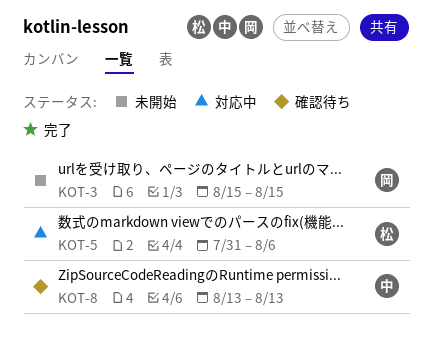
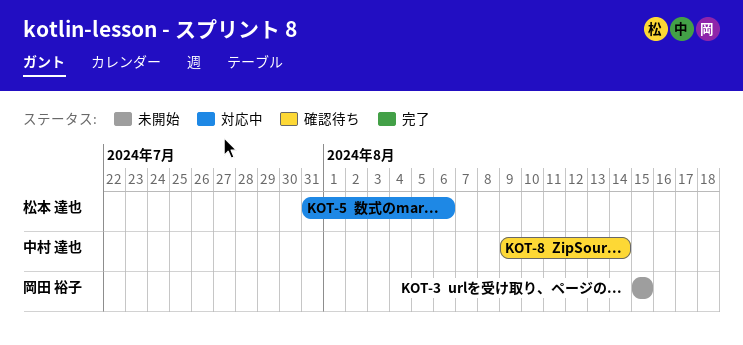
KOT-8, start: Aug 13 -> Aug 9
KOT-8, due: Aug 13 -> Aug 14

